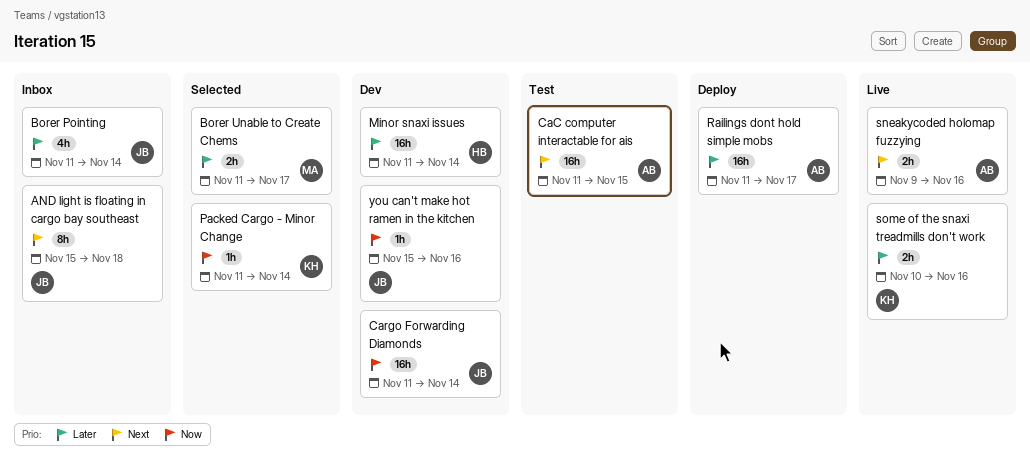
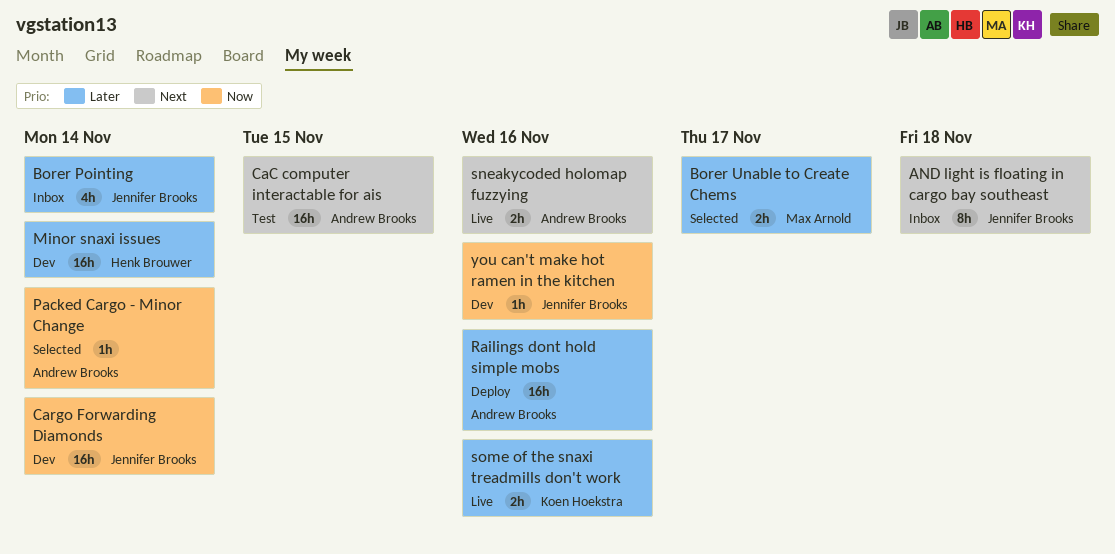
Packed Cargo - Minor Change, owner: Koen Hoekstra -> Andrew Brooks
Railings dont hold simple mobs, due: Nov 17 -> Nov 16

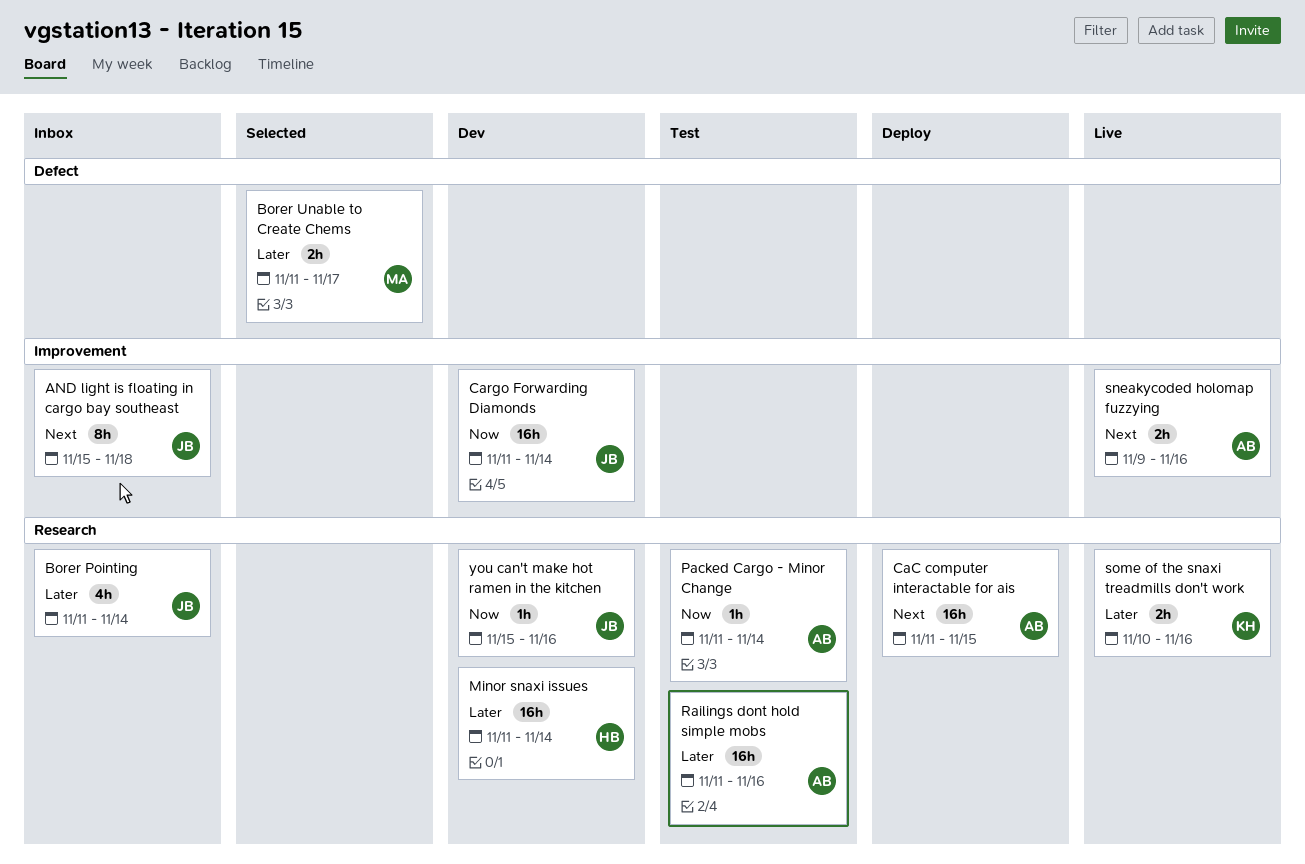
CaC computer interactable for ais, status: Test -> Deploy
Packed Cargo - Minor Change, status: Selected -> Test
Railings dont hold simple mobs, status: Deploy -> Test

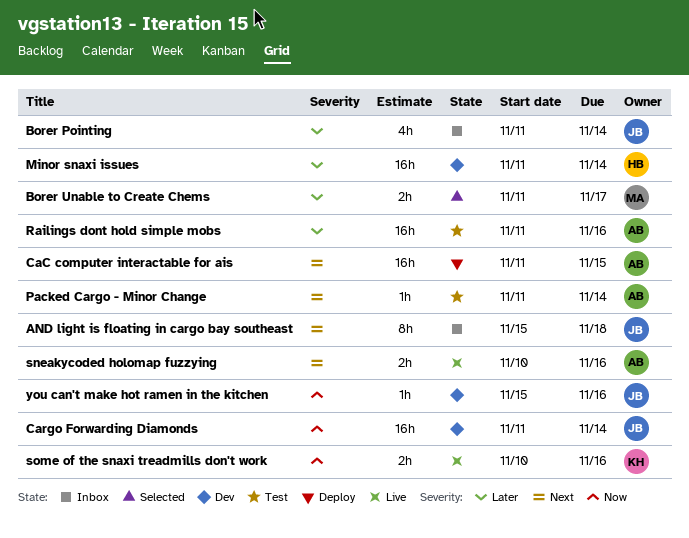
Packed Cargo - Minor Change, priority: Now -> Next
sneakycoded holomap fuzzying, start: Nov 9 -> Nov 10
some of the snaxi treadmills don't work, priority: Later -> Now

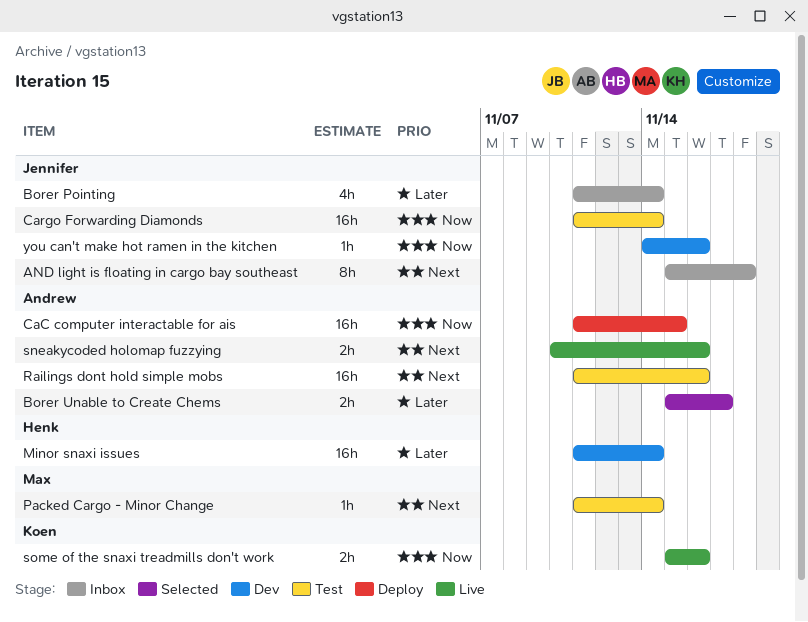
Borer Unable to Create Chems, owner: Max -> Andrew
Borer Unable to Create Chems, start: Nov 11 -> Nov 15
CaC computer interactable for ais, priority: Next -> Now
Cargo Forwarding Diamonds, status: Dev -> Test
Packed Cargo - Minor Change, owner: Andrew -> Max
Railings dont hold simple mobs, priority: Later -> Next
some of the snaxi treadmills don't work, start: Nov 10 -> Nov 15
you can't make hot ramen in the kitchen, start: Nov 15 -> Nov 14

